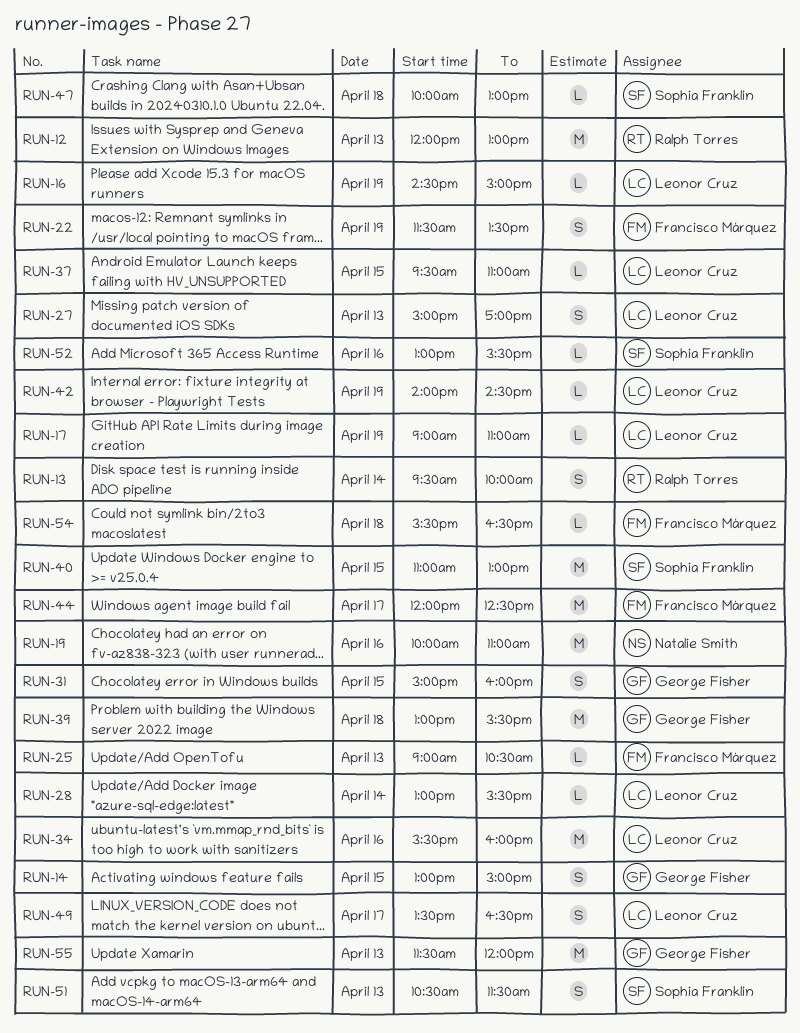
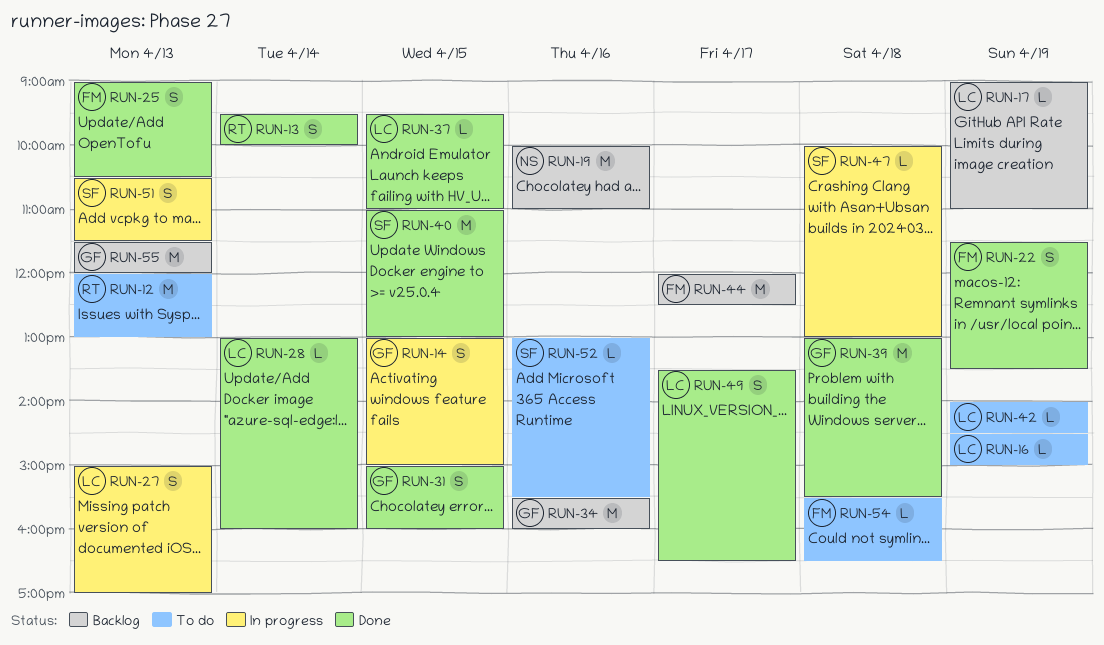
RUN-25, estimate: L -> S
RUN-28, ends: 15:30 -> 16:00
RUN-34, owner: Leonor Cruz -> George Fisher

